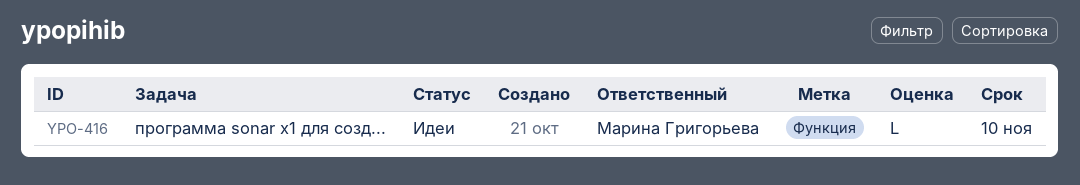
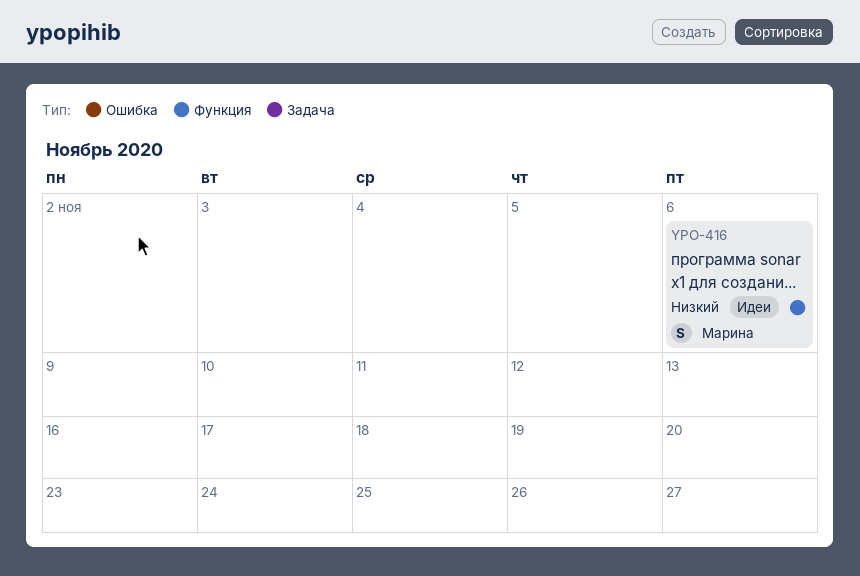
YPO-416, estimate: L -> S
YPO-416, due: Nov 10 -> Nov 6

